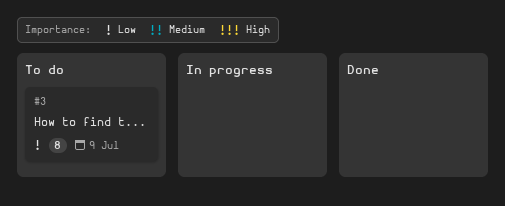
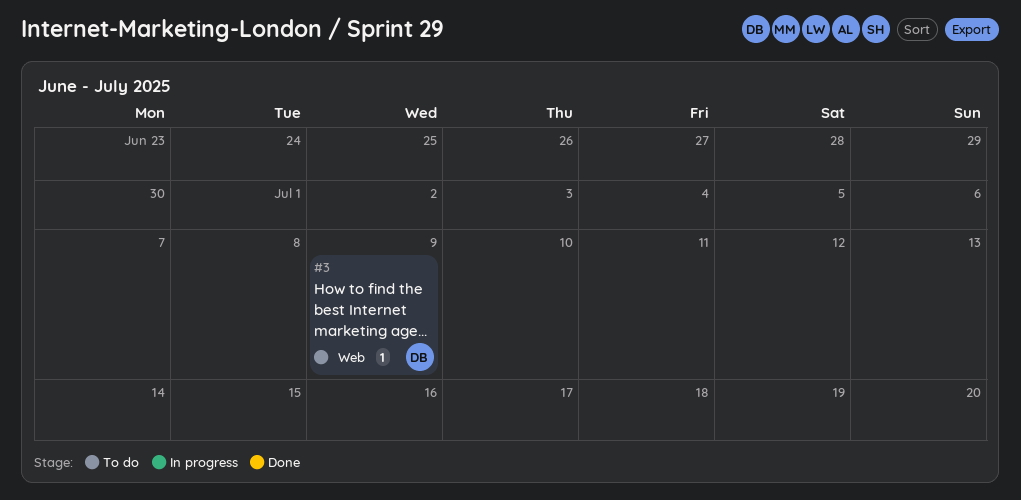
#3, estimate: 8 -> 1

